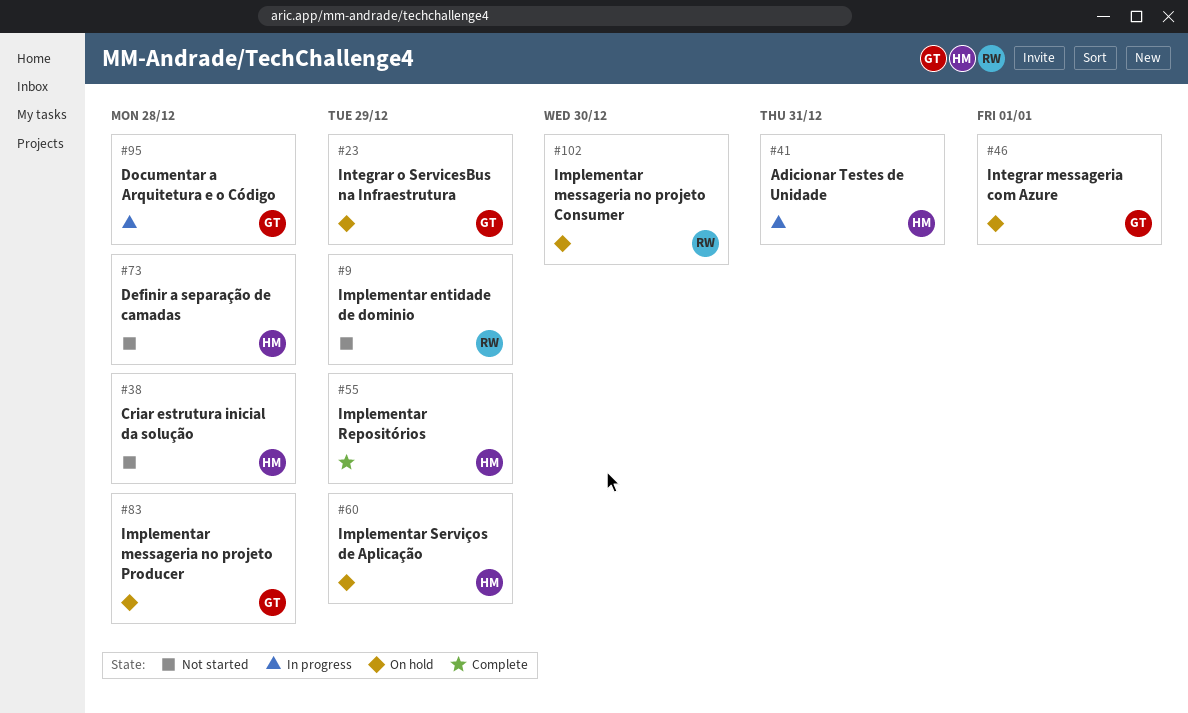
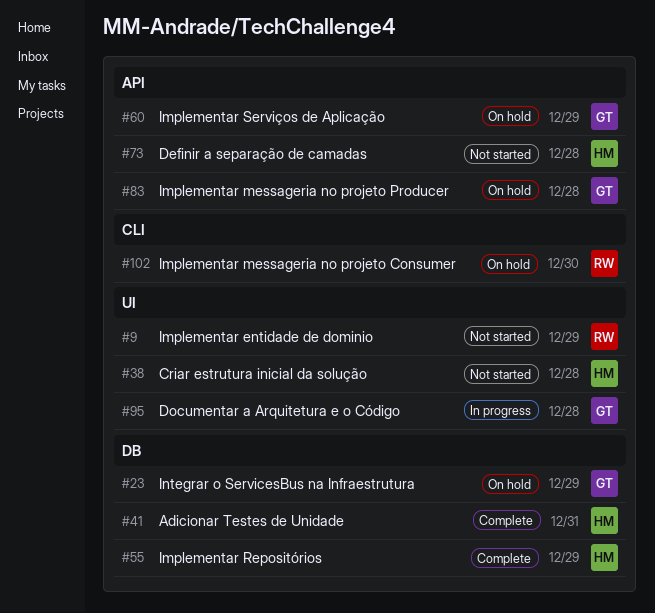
#41, status: In progress -> Complete
#46: present -> none
#60, owner: HM -> GT

